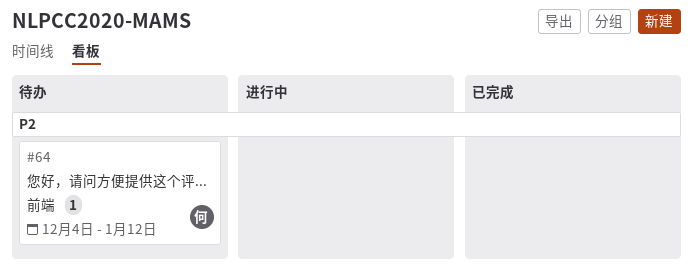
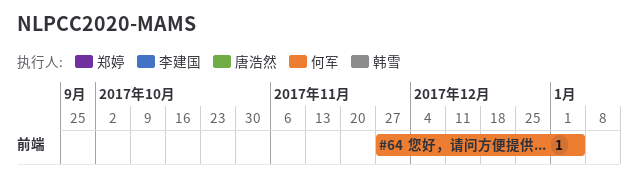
#64, start: Dec 4 -> Nov 27
#64, due: Jan 12 -> Jan 5

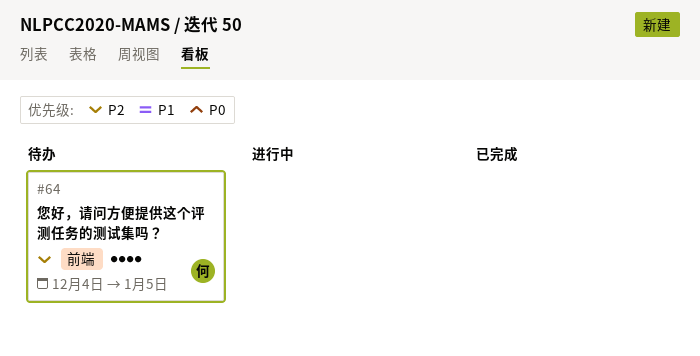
#64, estimate: 1 -> 4
#64, start: Nov 27 -> Dec 4

